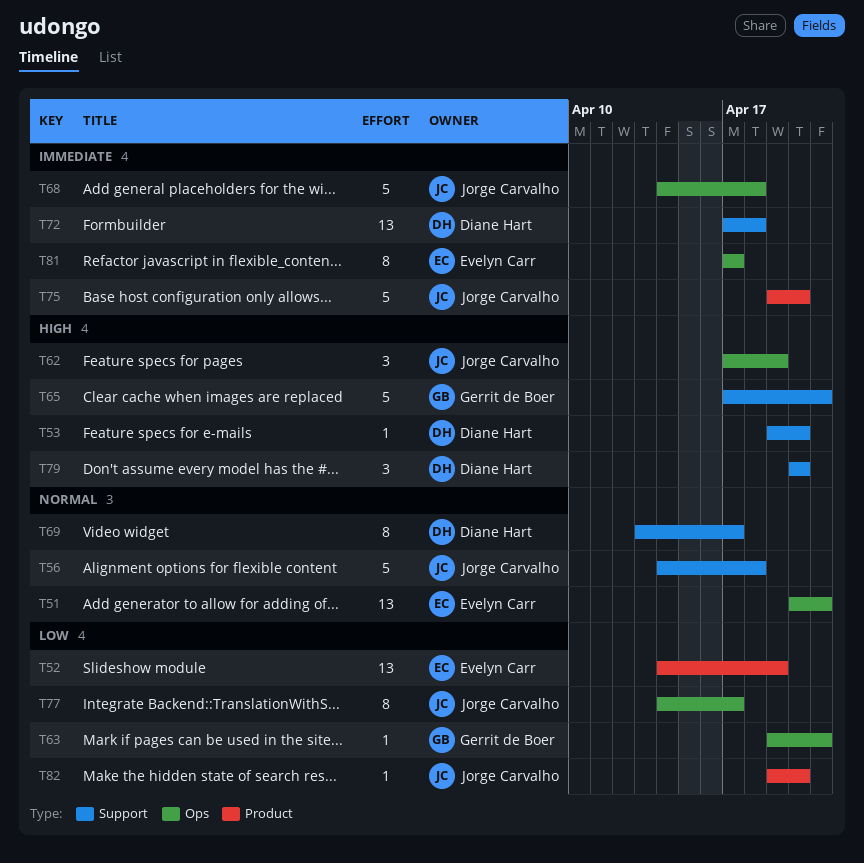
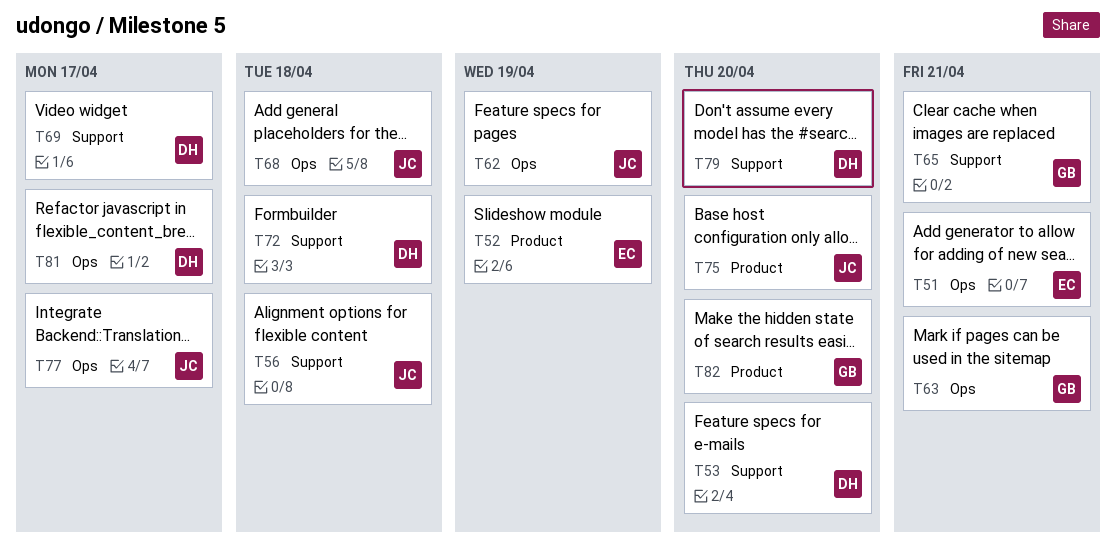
T81, owner: Evelyn Carr -> Diane Hart
T82, owner: Jorge Carvalho -> Gerrit de Boer

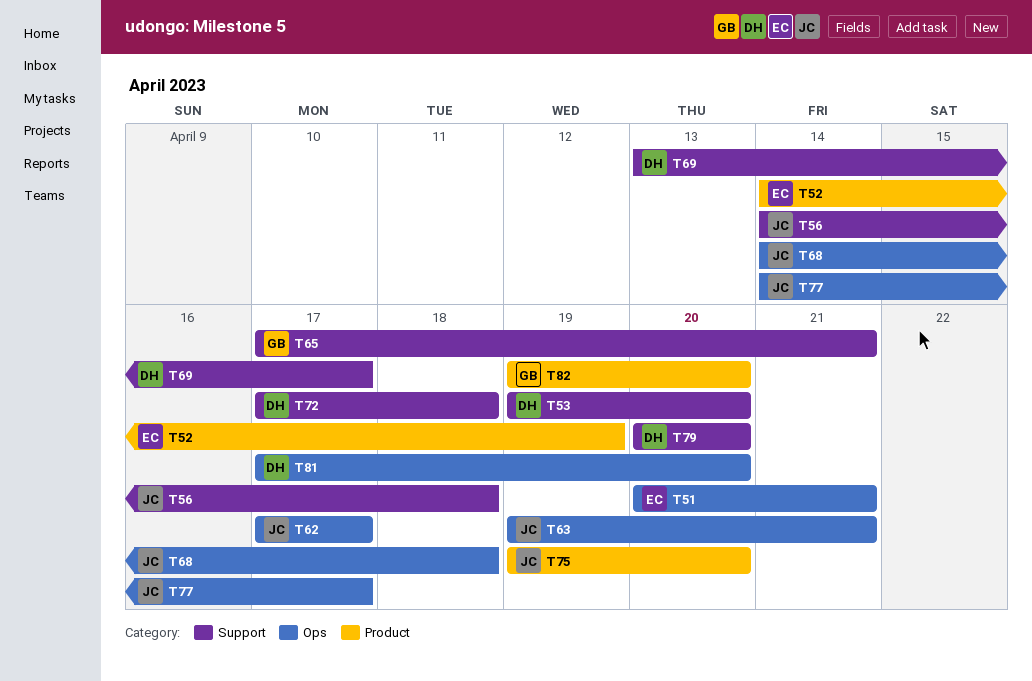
T62, due: Apr 19 -> Apr 17
T63, owner: GB -> JC
T81, due: Apr 17 -> Apr 20

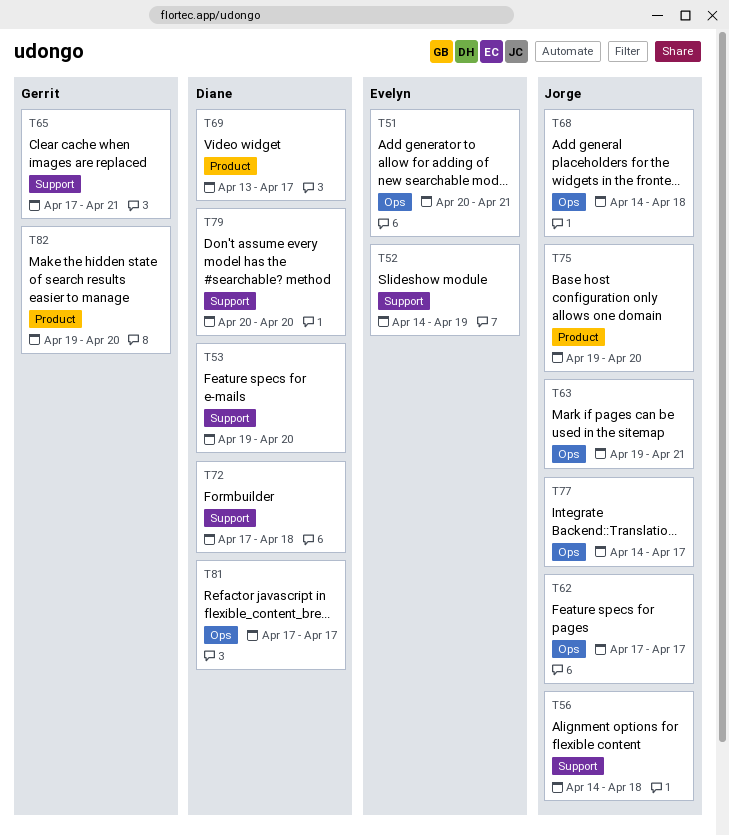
T52, label: Product -> Support
T69, label: Support -> Product
T81, due: Apr 20 -> Apr 17

